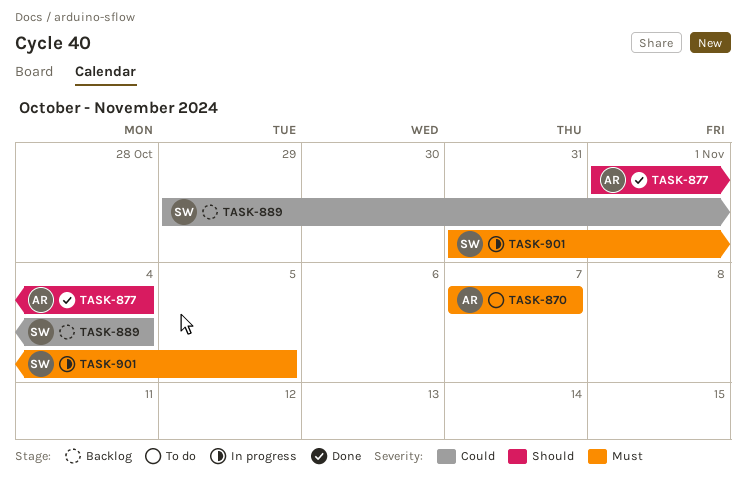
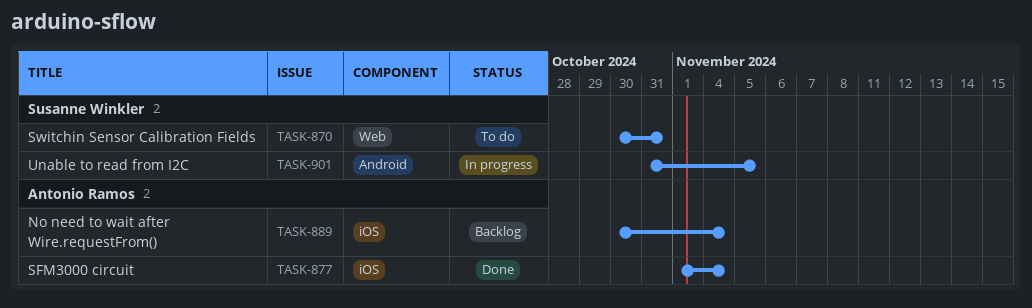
TASK-870, owner: Antonio Ramos -> Susanne Winkler
TASK-870, start: Nov 7 -> Oct 30
TASK-870, due: Nov 7 -> Oct 31
TASK-889, owner: Susanne Winkler -> Antonio Ramos
TASK-889, start: Oct 29 -> Oct 30

